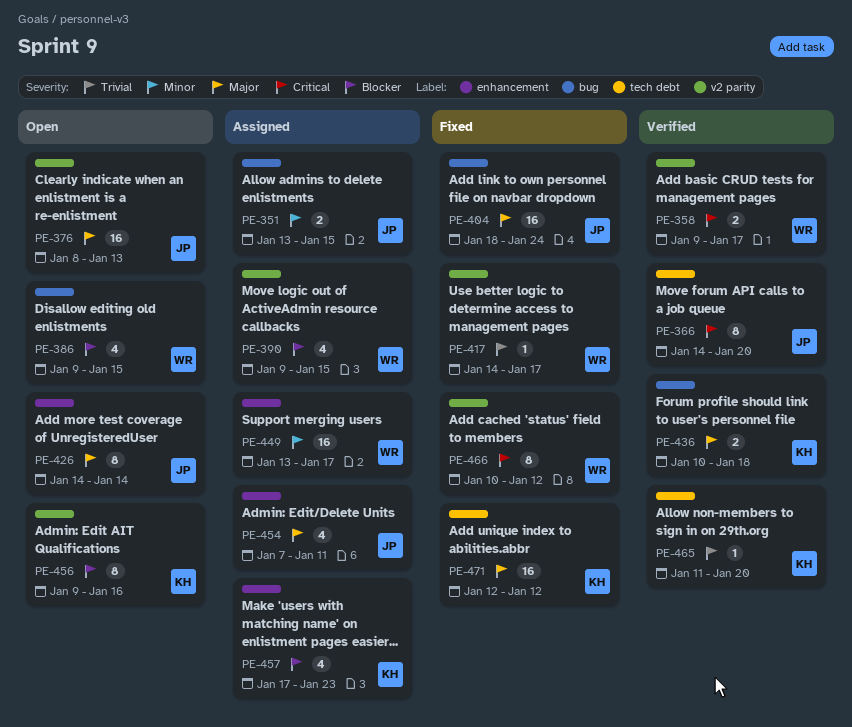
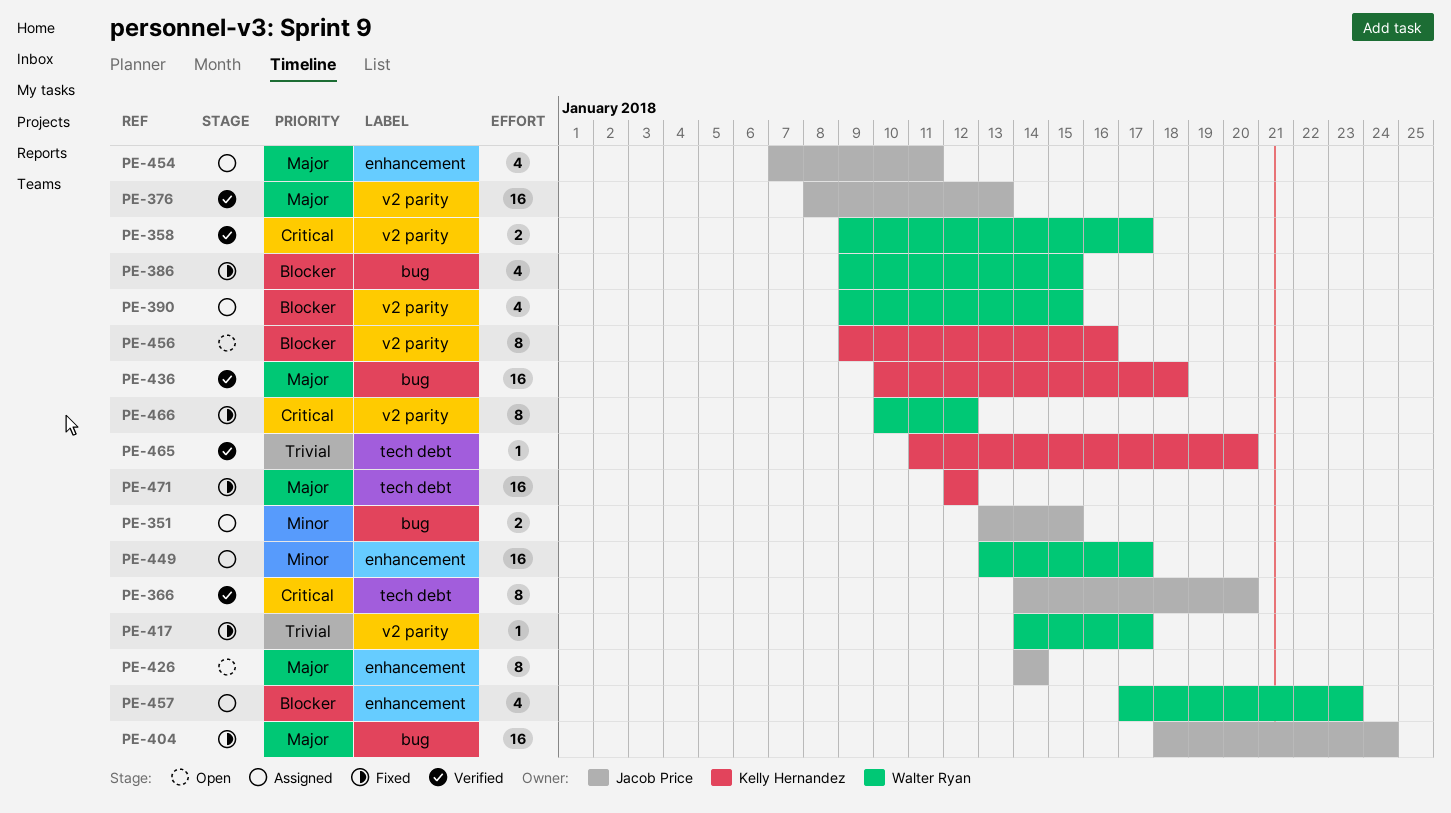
PE-376, status: Open -> Verified
PE-386, status: Open -> Fixed
PE-436, estimate: 2 -> 16
PE-457, owner: Kelly Hernandez -> Walter Ryan

